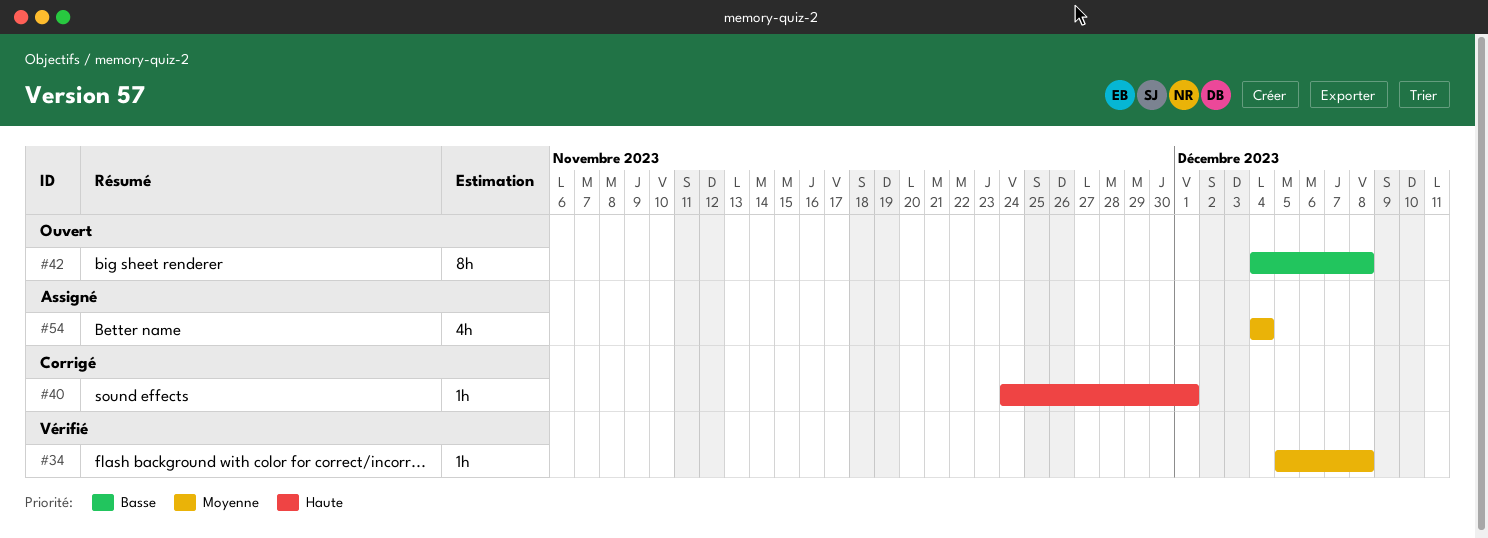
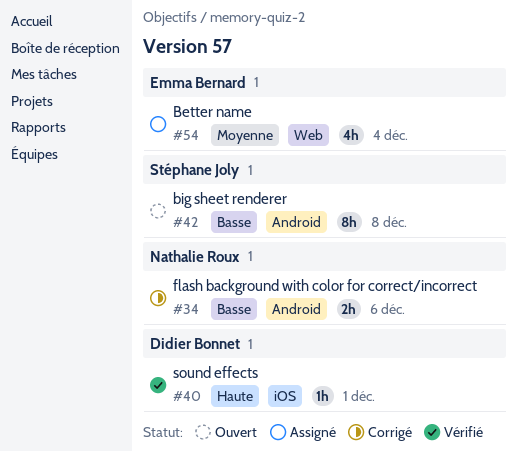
#34, status: Vérifié -> Corrigé
#34, priority: Moyenne -> Basse
#34, estimate: 1h -> 2h
#34, due: Dec 8 -> Dec 6
#40, status: Corrigé -> Vérifié

